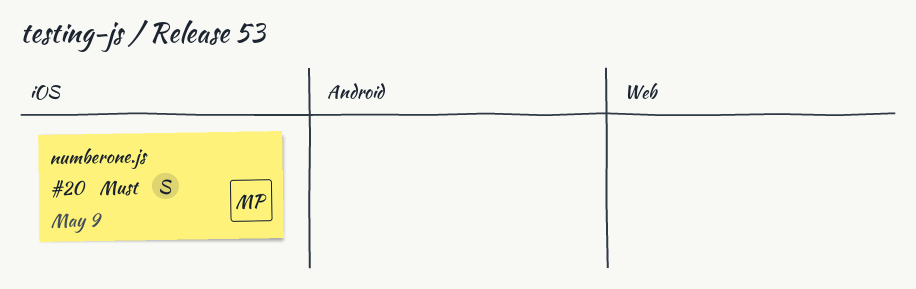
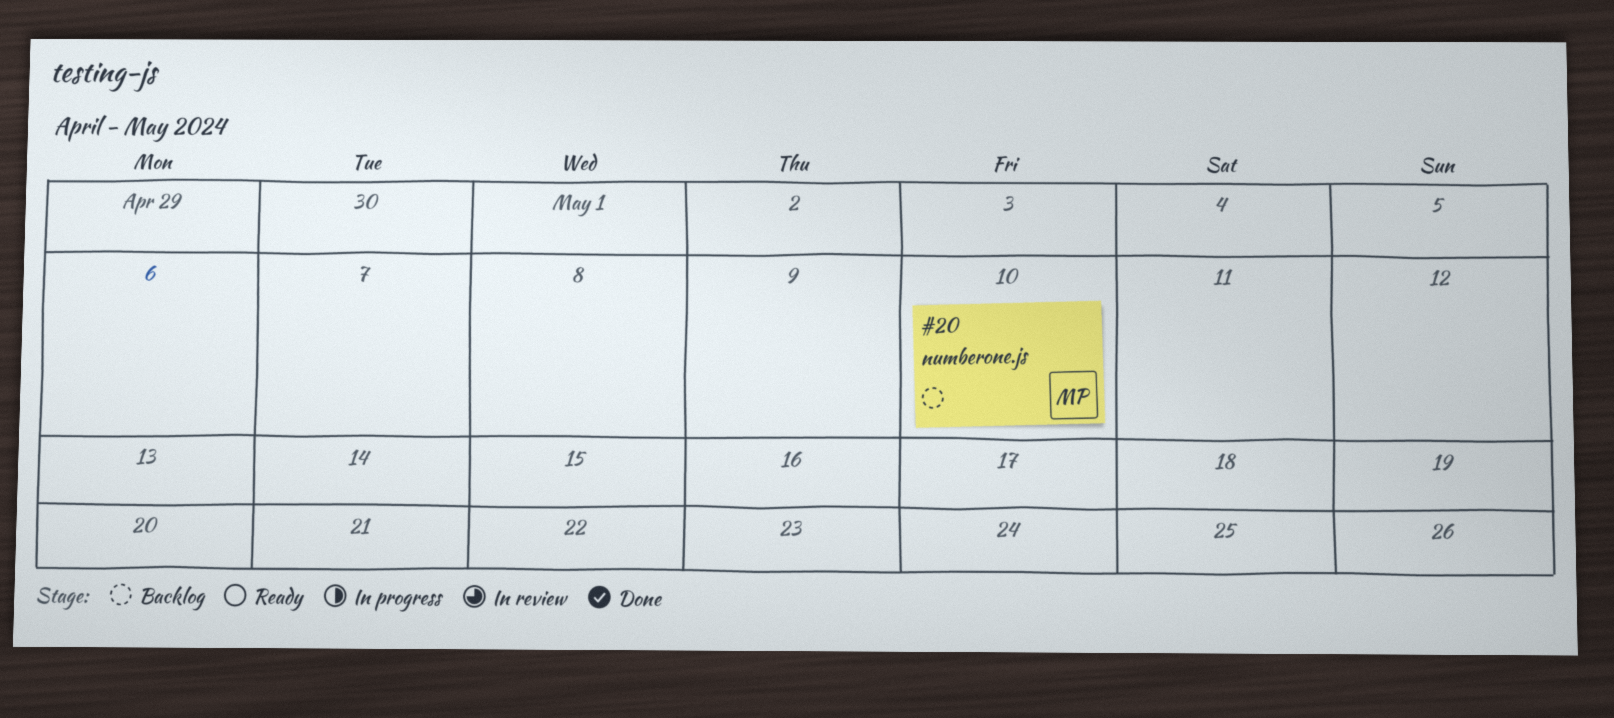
#20, due: May 9 -> May 10

